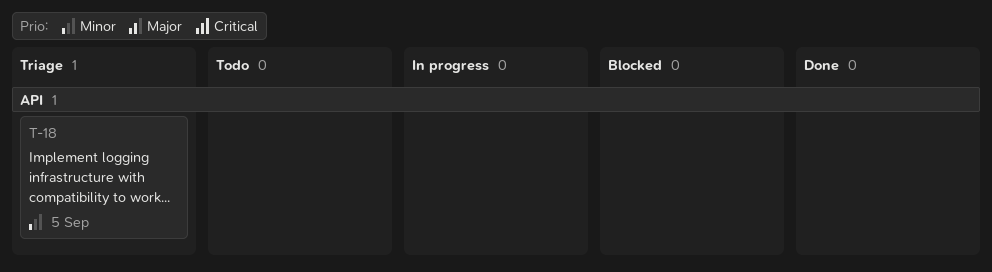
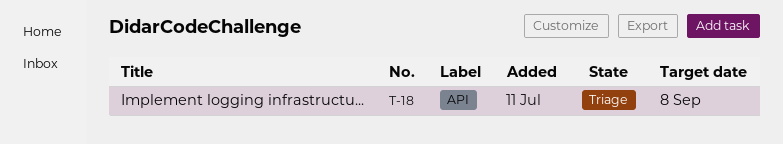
T-18, due: Sep 5 -> Sep 8

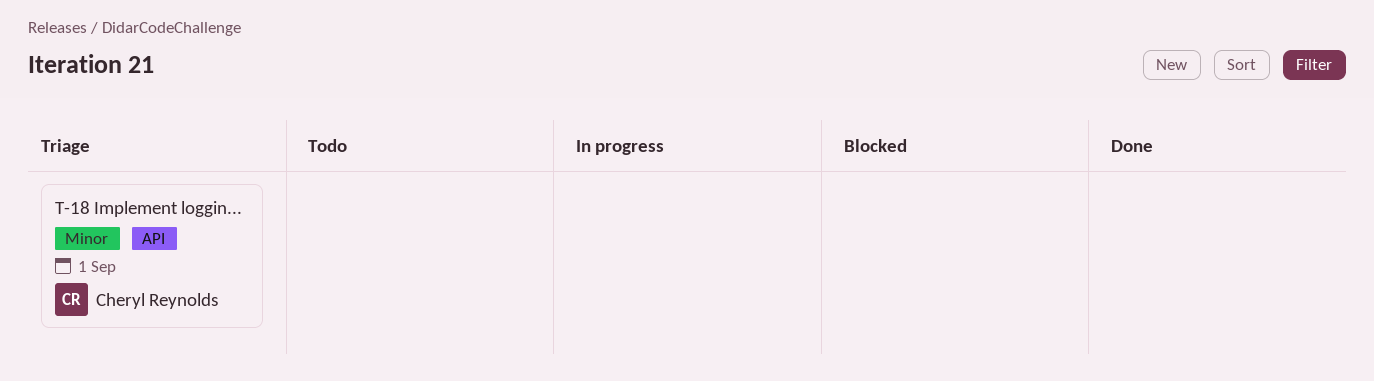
T-18, due: Sep 8 -> Sep 1

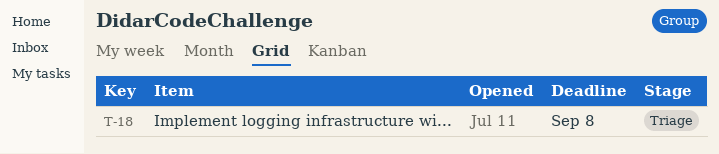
T-18, due: Sep 1 -> Sep 8

